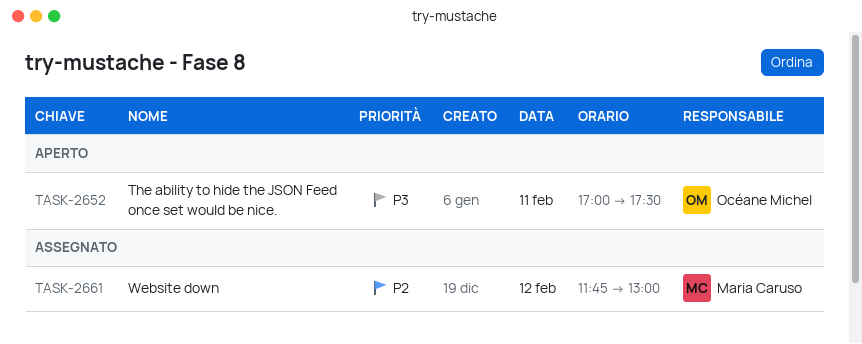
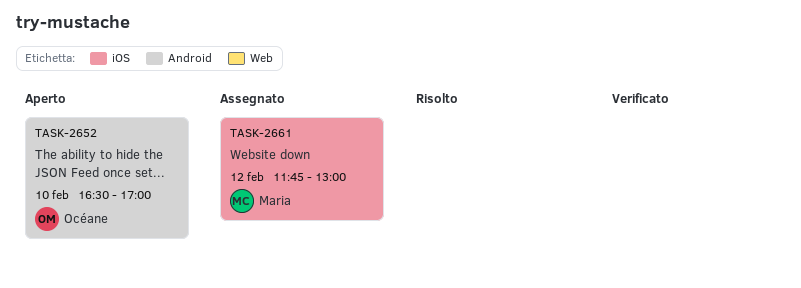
TASK-2652, day: Feb 11 -> Feb 10
TASK-2652, begins: 17:00 -> 16:30
TASK-2652, ends: 17:30 -> 17:00

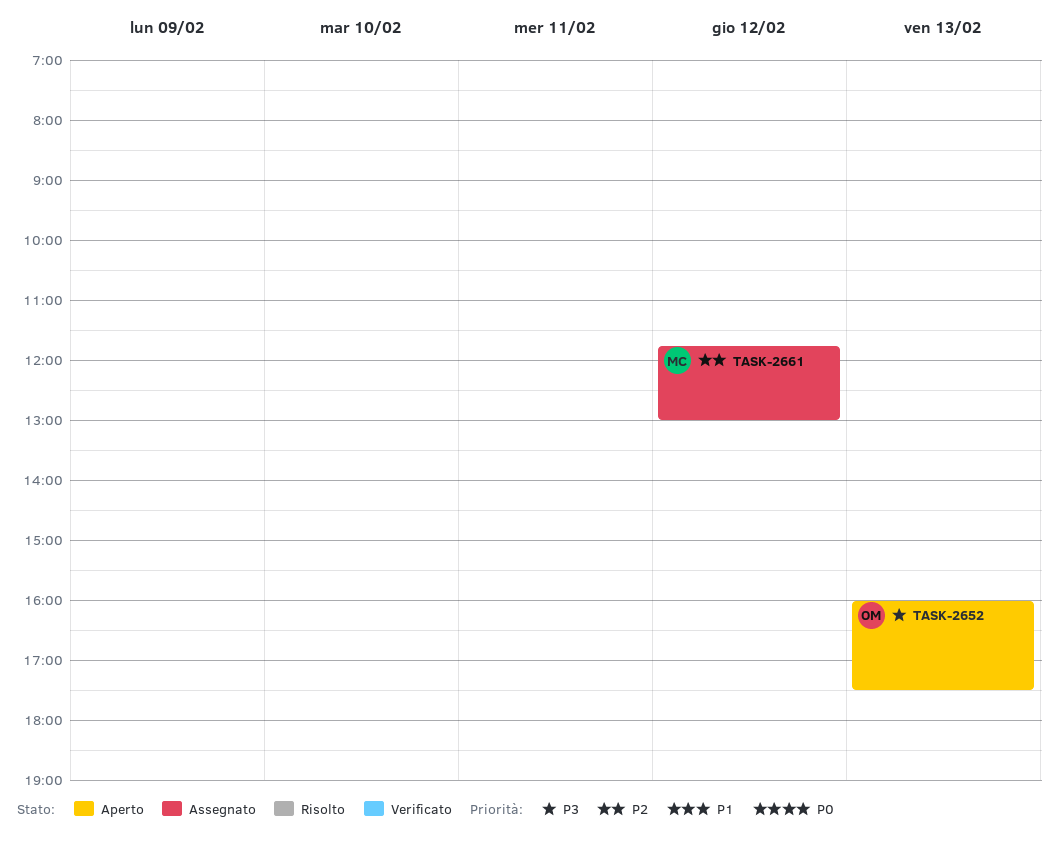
TASK-2652, day: Feb 10 -> Feb 13
TASK-2652, begins: 16:30 -> 16:00
TASK-2652, ends: 17:00 -> 17:30

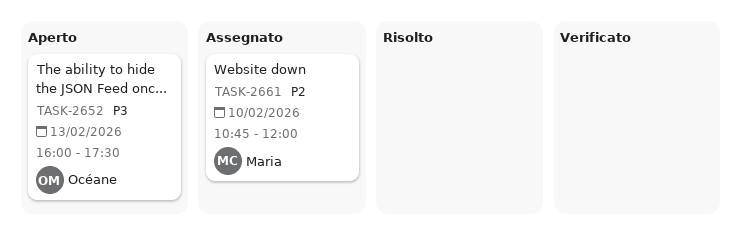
TASK-2661, day: Feb 12 -> Feb 10
TASK-2661, begins: 11:45 -> 10:45
TASK-2661, ends: 13:00 -> 12:00

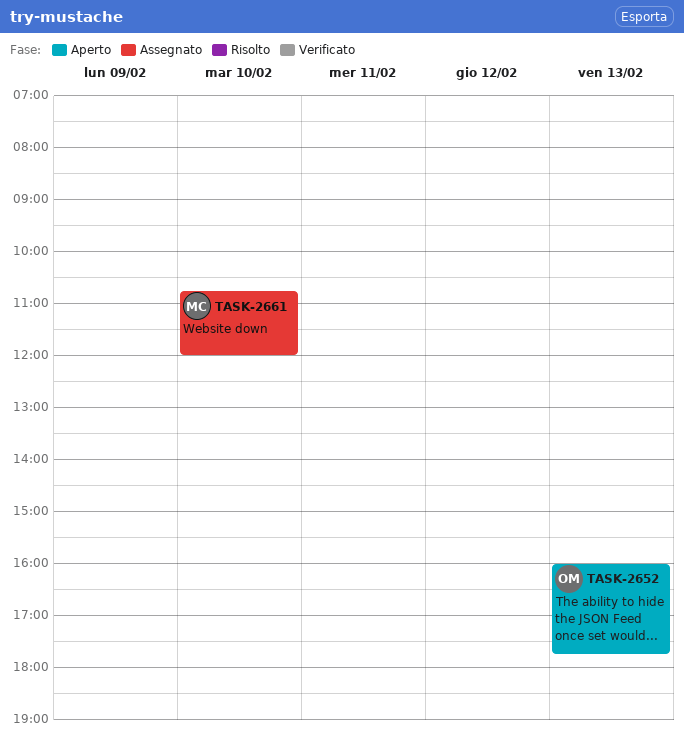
TASK-2652, ends: 17:30 -> 17:45

